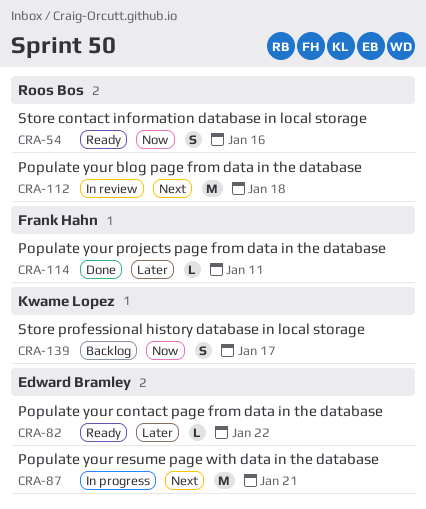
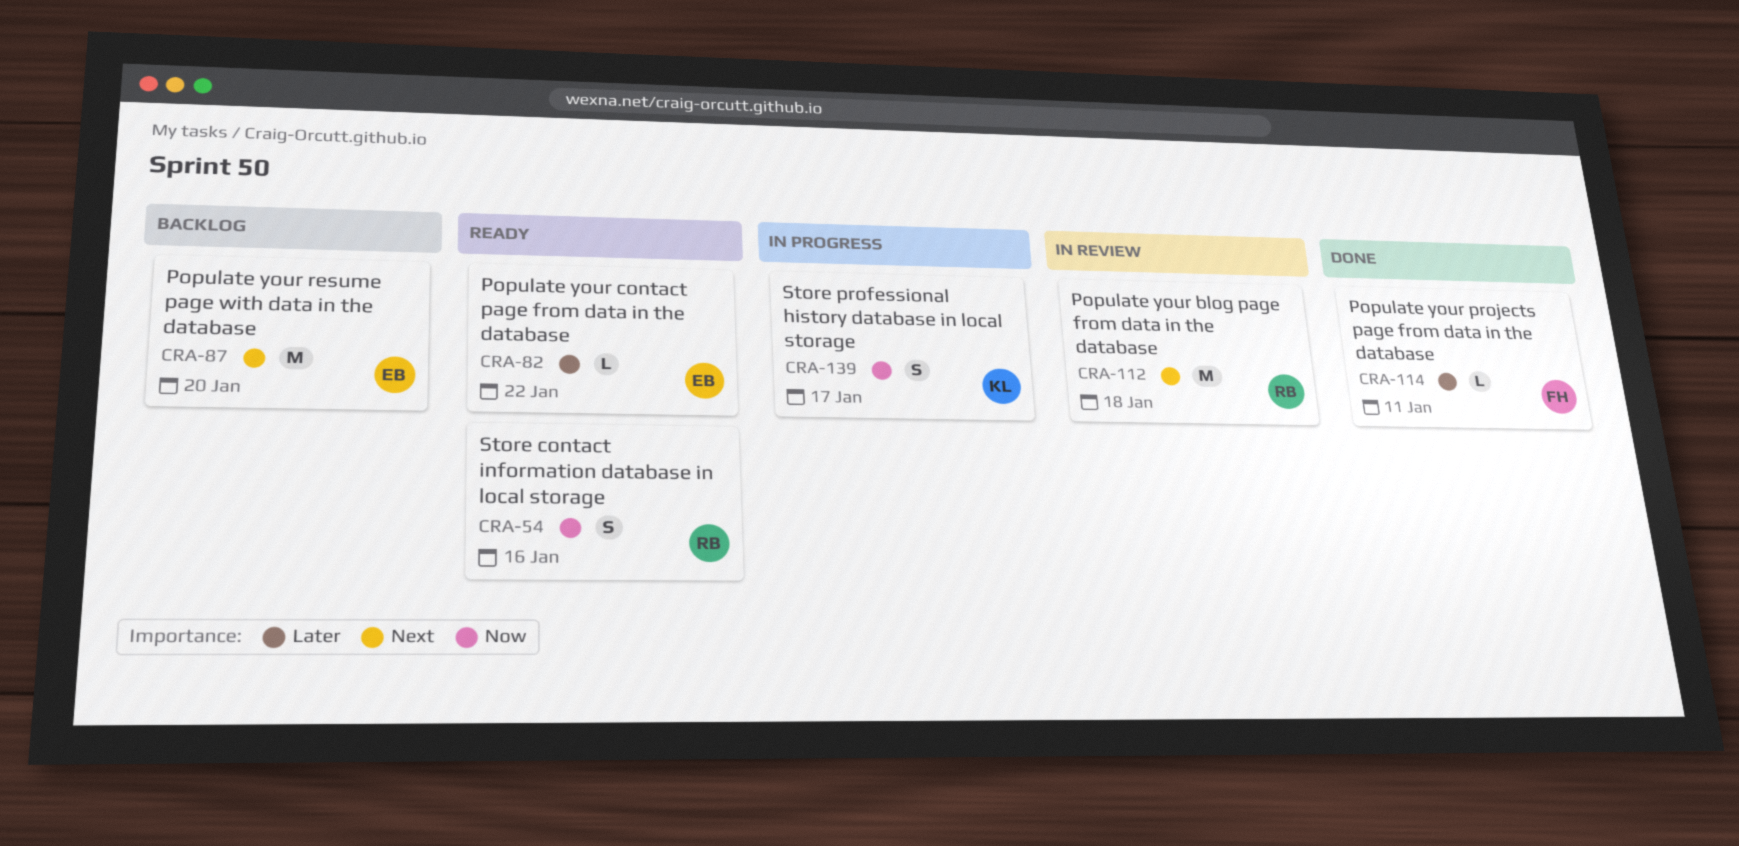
CRA-87, status: In progress -> Backlog
CRA-87, due: Jan 21 -> Jan 20
CRA-139, status: Backlog -> In progress

